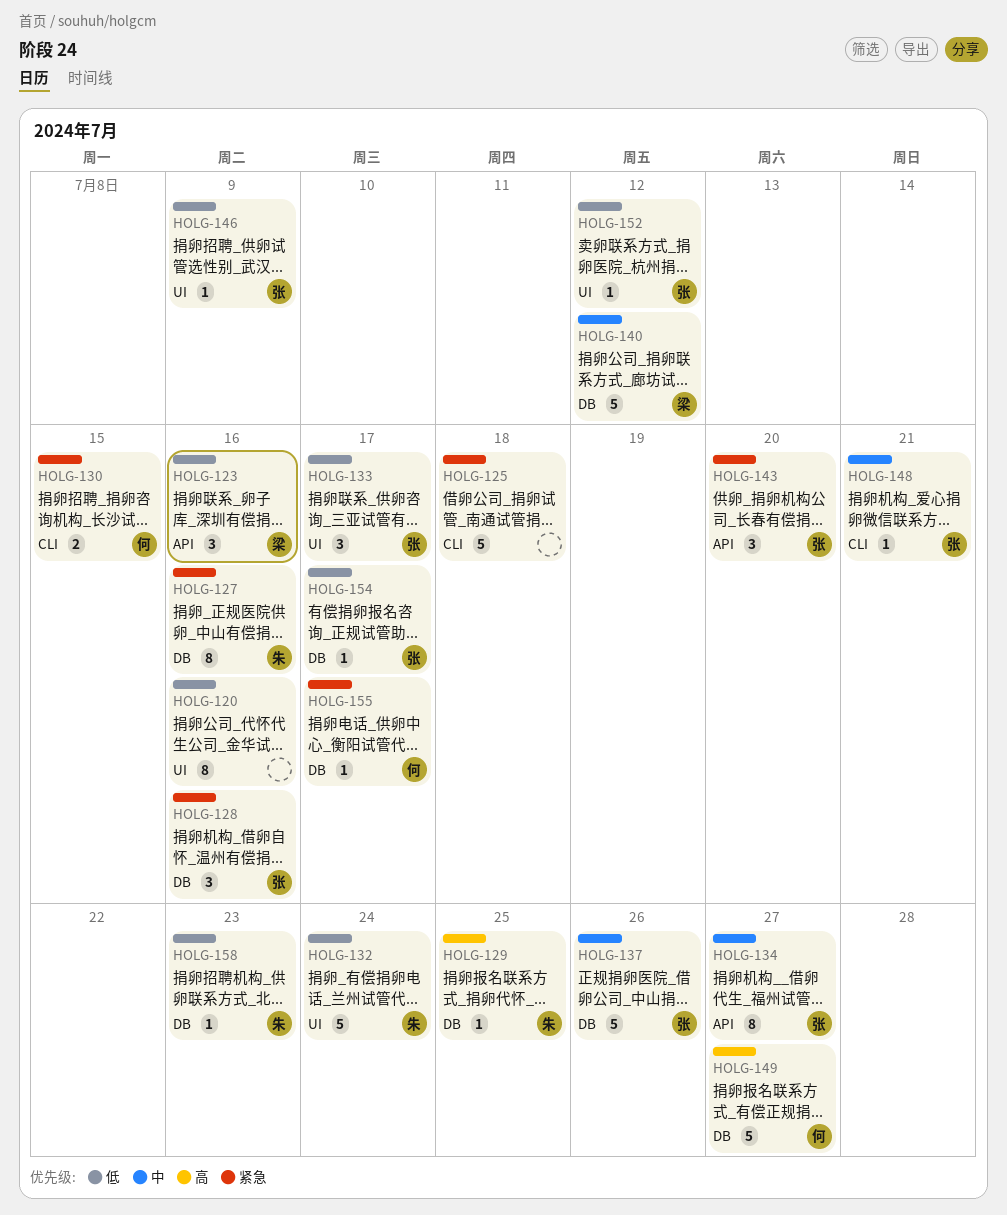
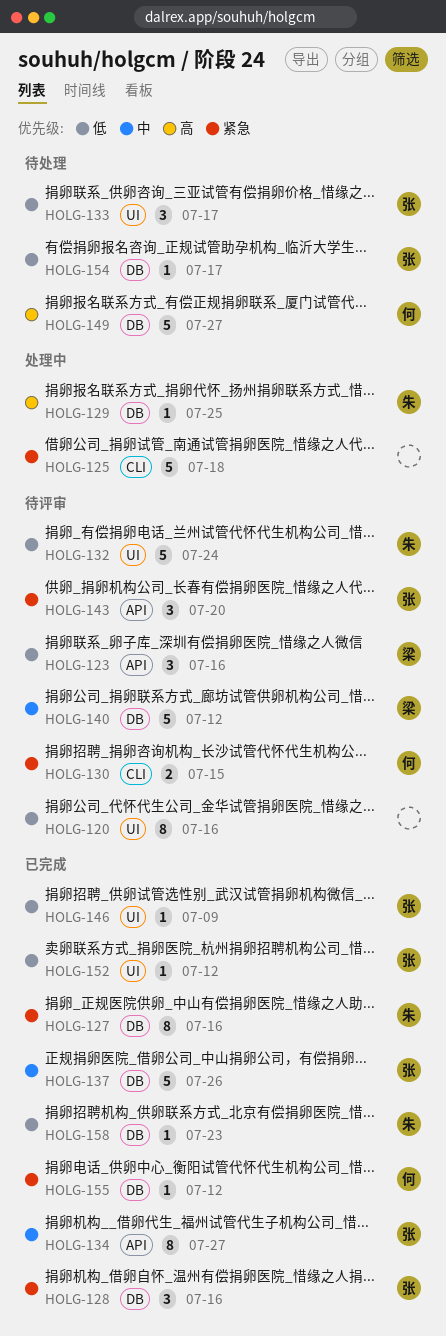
HOLG-148: present -> none
HOLG-155, due: Jul 17 -> Jul 12

